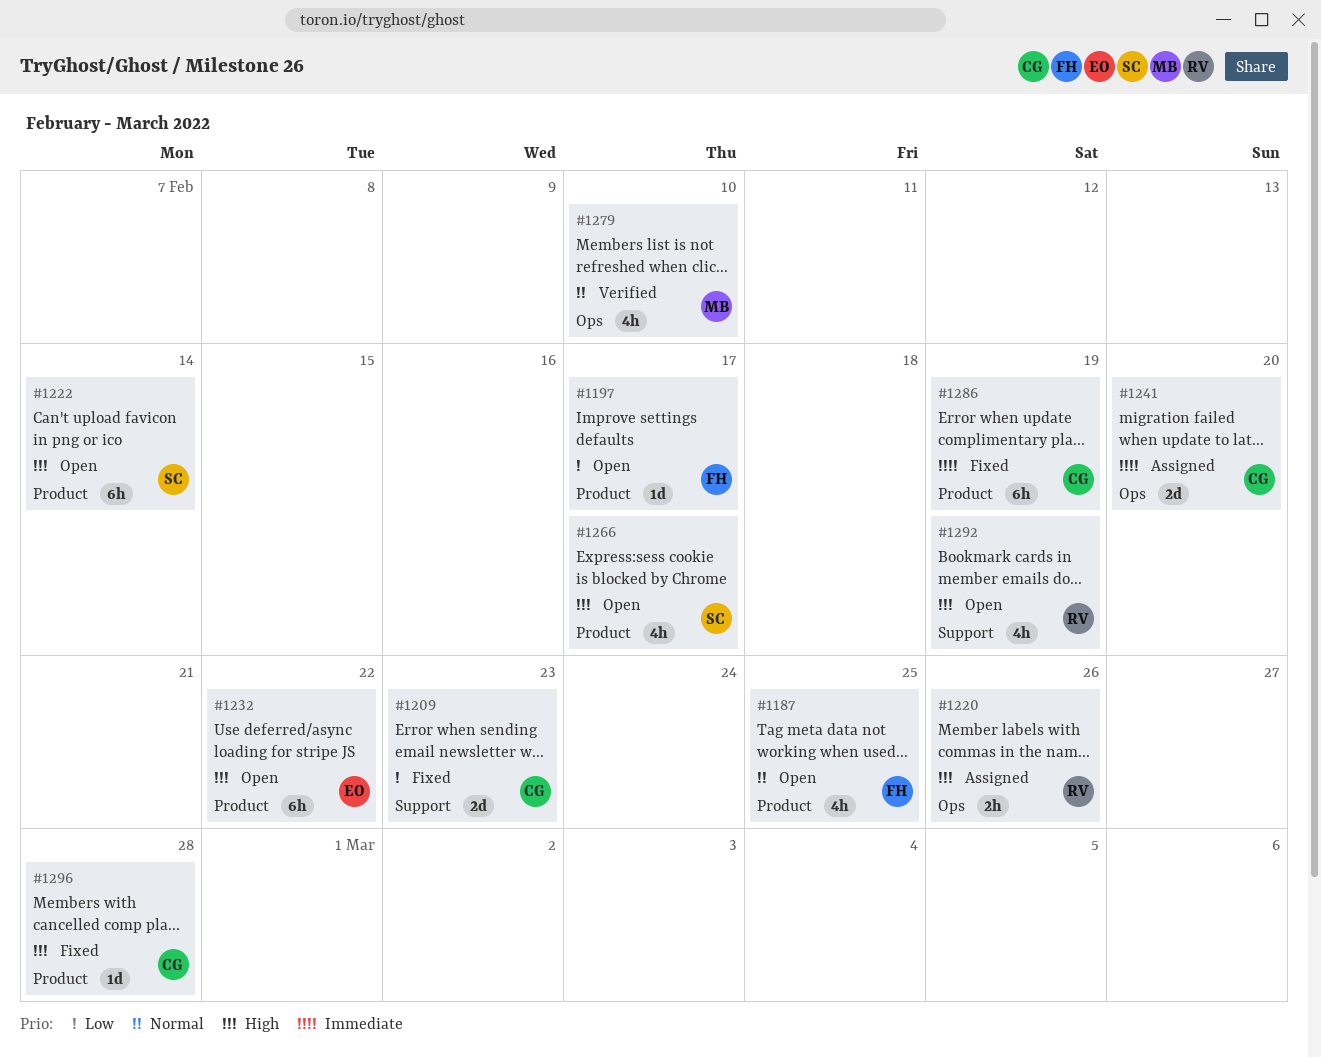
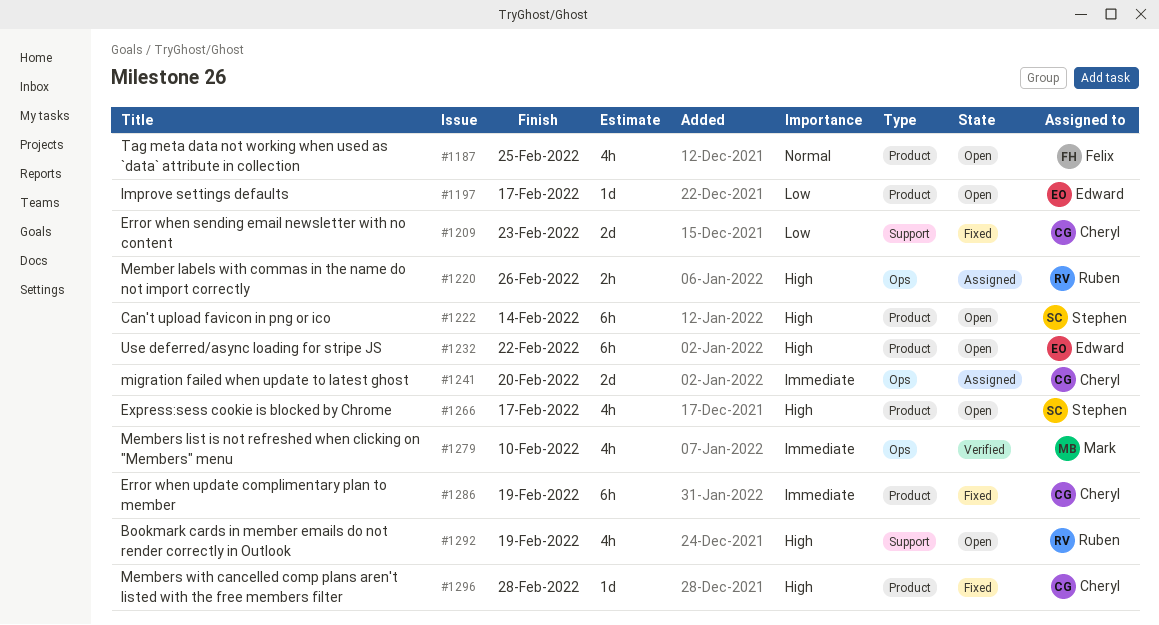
#1197, owner: Felix -> Edward
#1279, priority: Normal -> Immediate

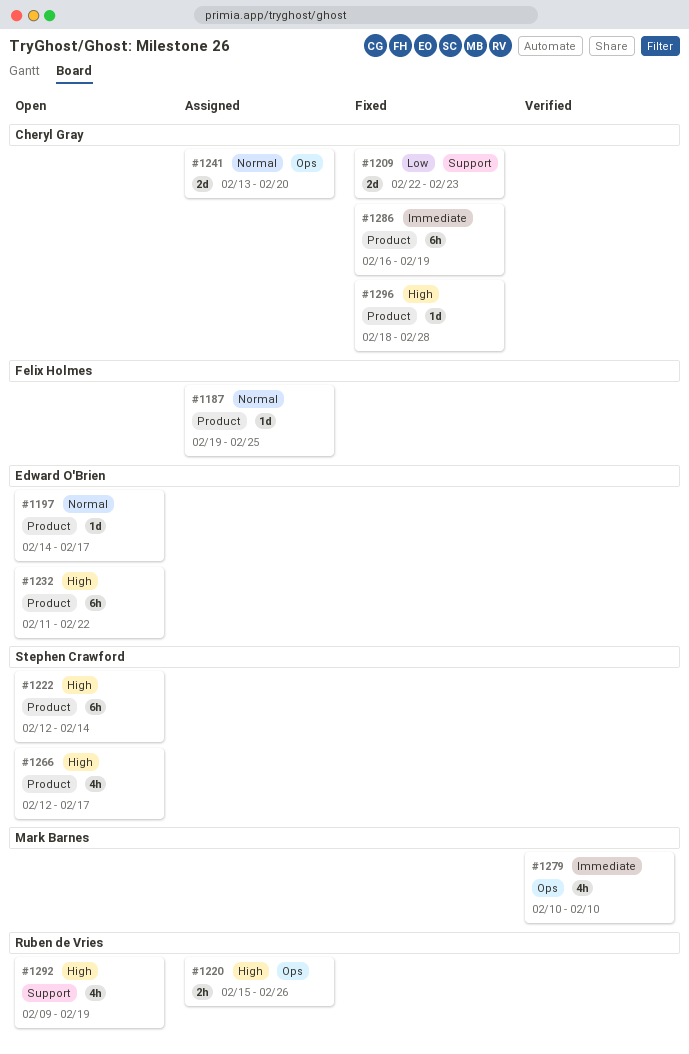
#1187, status: Open -> Assigned
#1187, estimate: 4h -> 1d
#1197, priority: Low -> Normal
#1241, priority: Immediate -> Normal

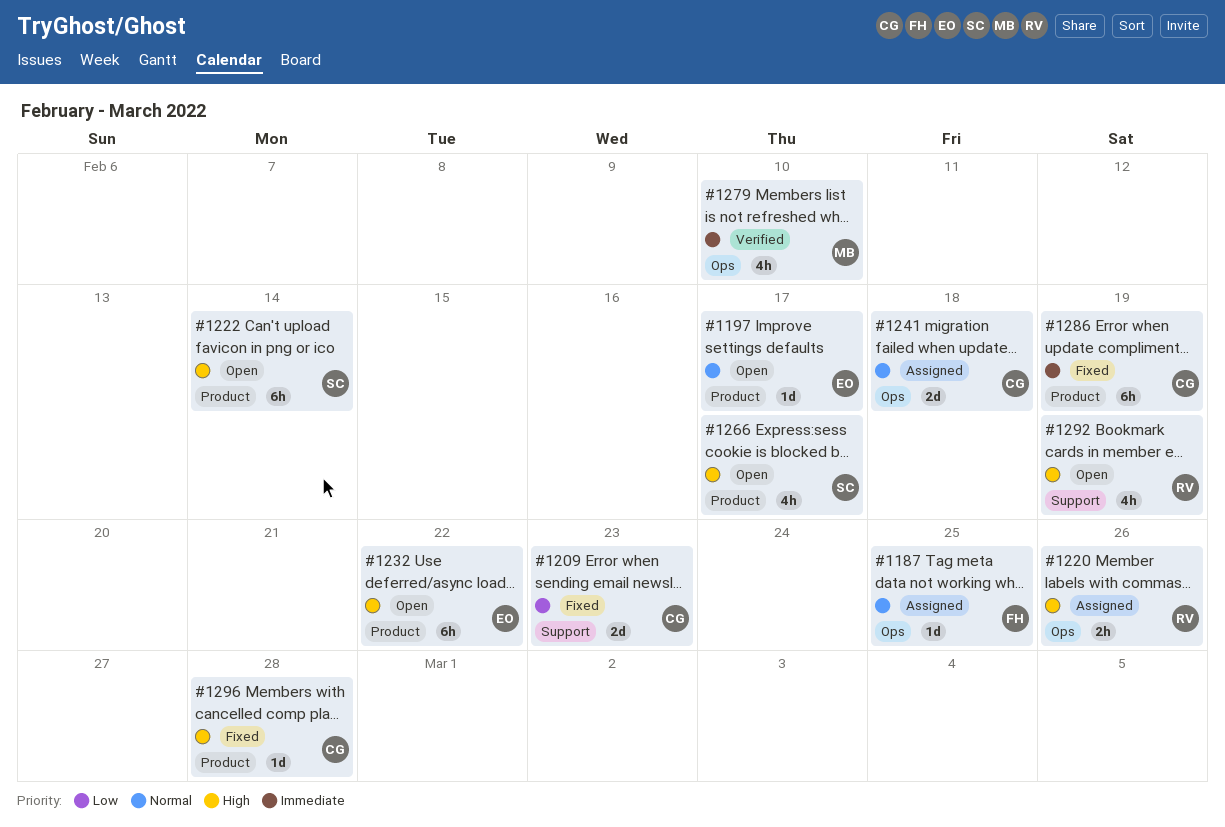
#1187, label: Product -> Ops
#1241, due: Feb 20 -> Feb 18

